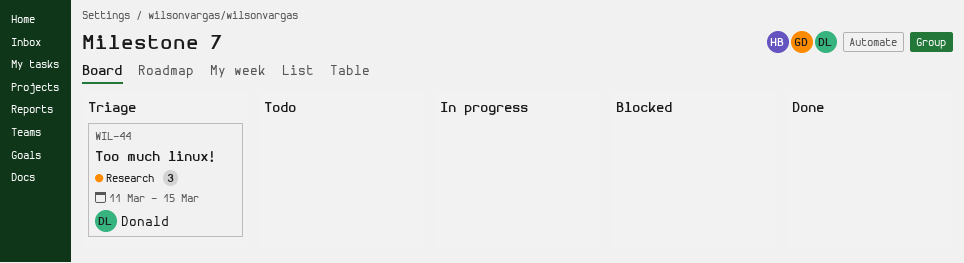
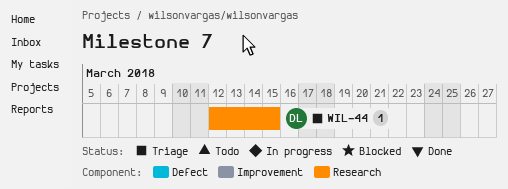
WIL-44, estimate: 3 -> 1
WIL-44, start: Mar 11 -> Mar 12

